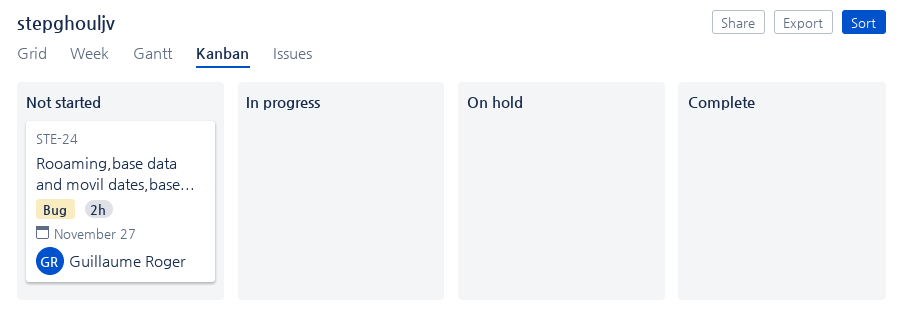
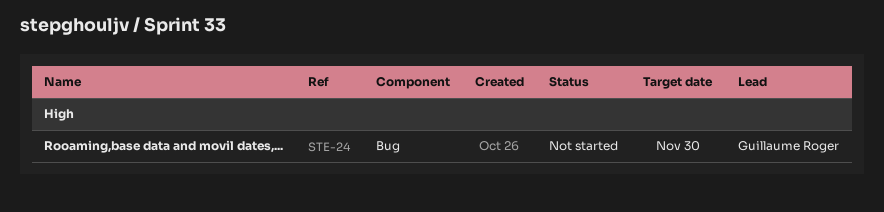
STE-24, due: Nov 27 -> Nov 30

